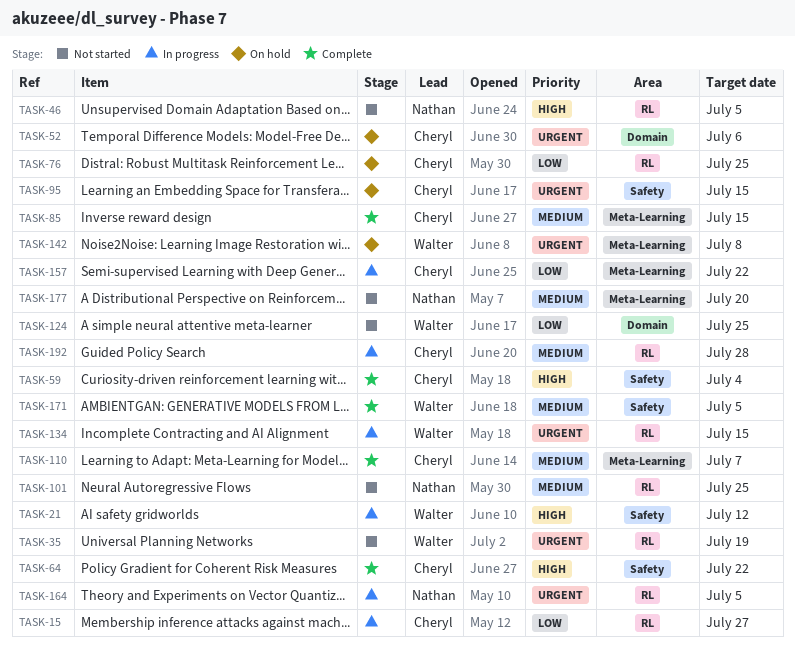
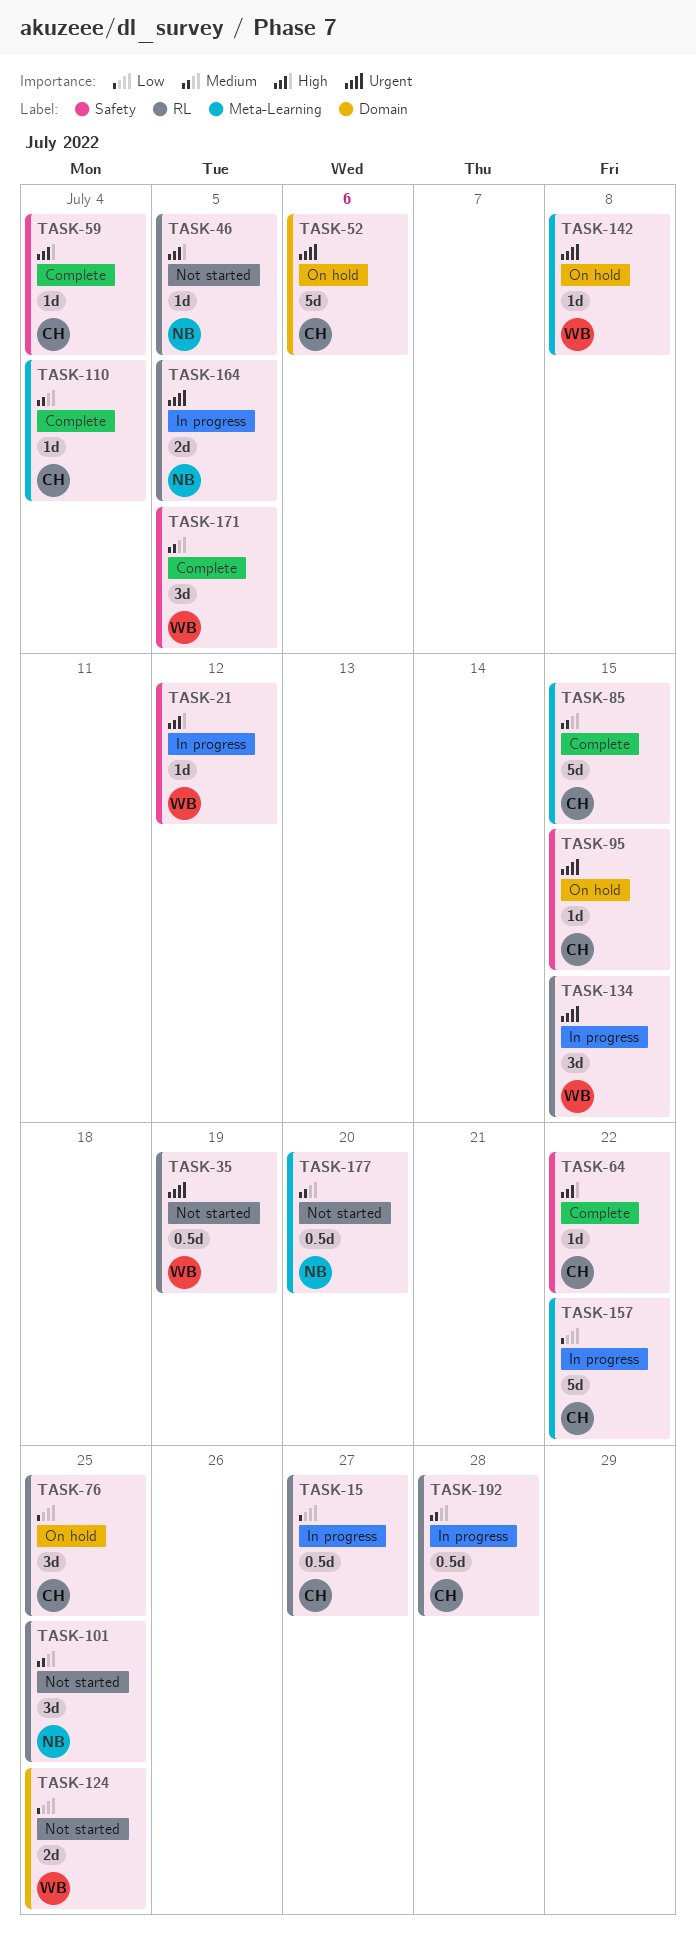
TASK-110, due: Jul 7 -> Jul 4

